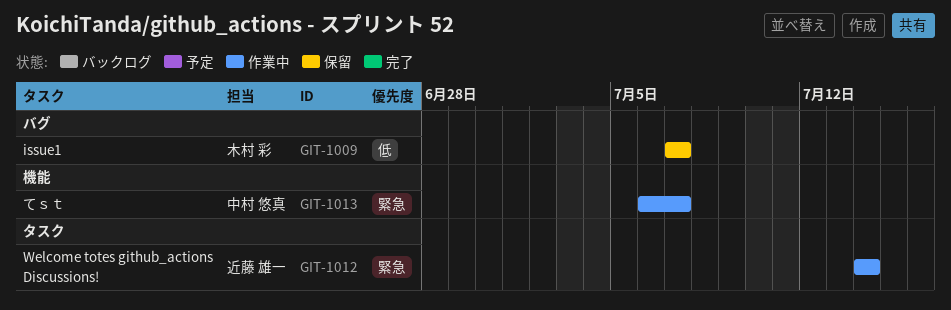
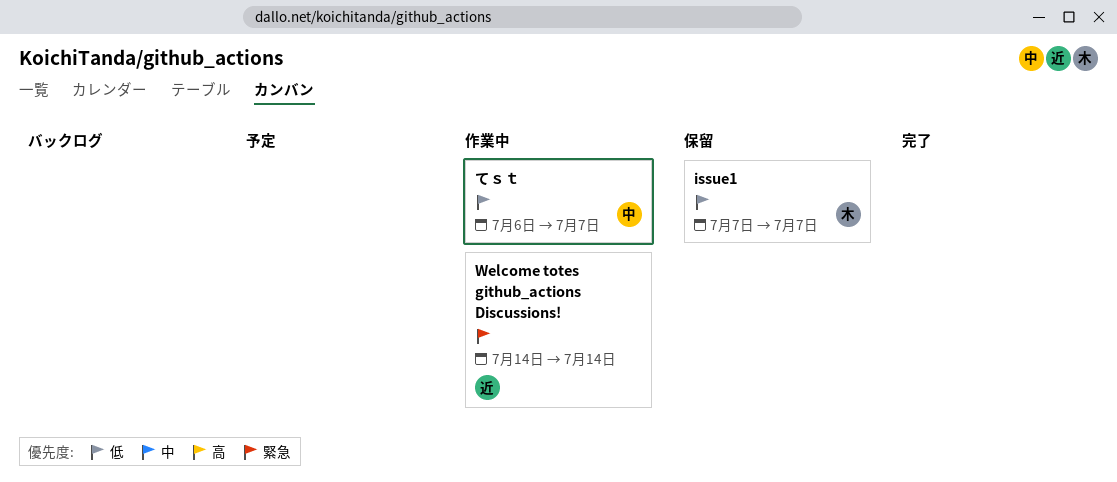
てｓｔ, priority: 緊急 -> 低

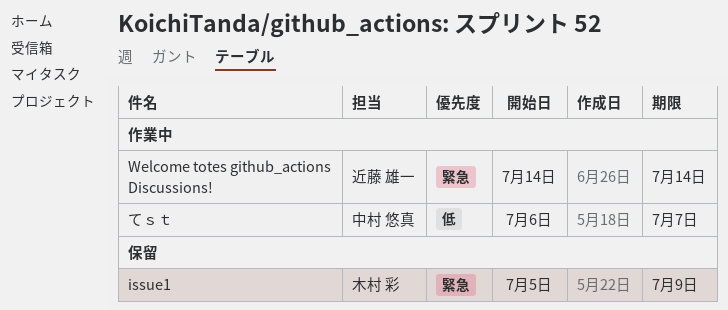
issue1, priority: 低 -> 緊急
issue1, start: Jul 7 -> Jul 5
issue1, due: Jul 7 -> Jul 9

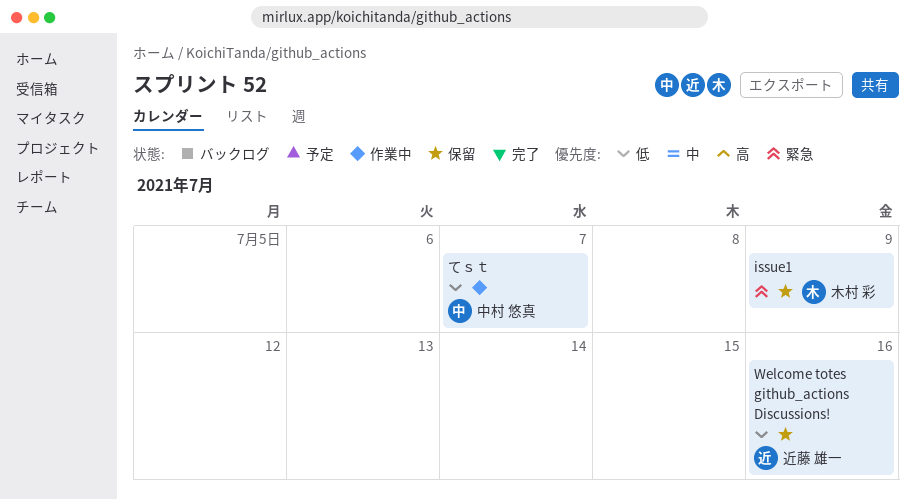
Welcome totes github_actions Discussions!, status: 作業中 -> 保留
Welcome totes github_actions Discussions!, priority: 緊急 -> 低
Welcome totes github_actions Discussions!, due: Jul 14 -> Jul 16

